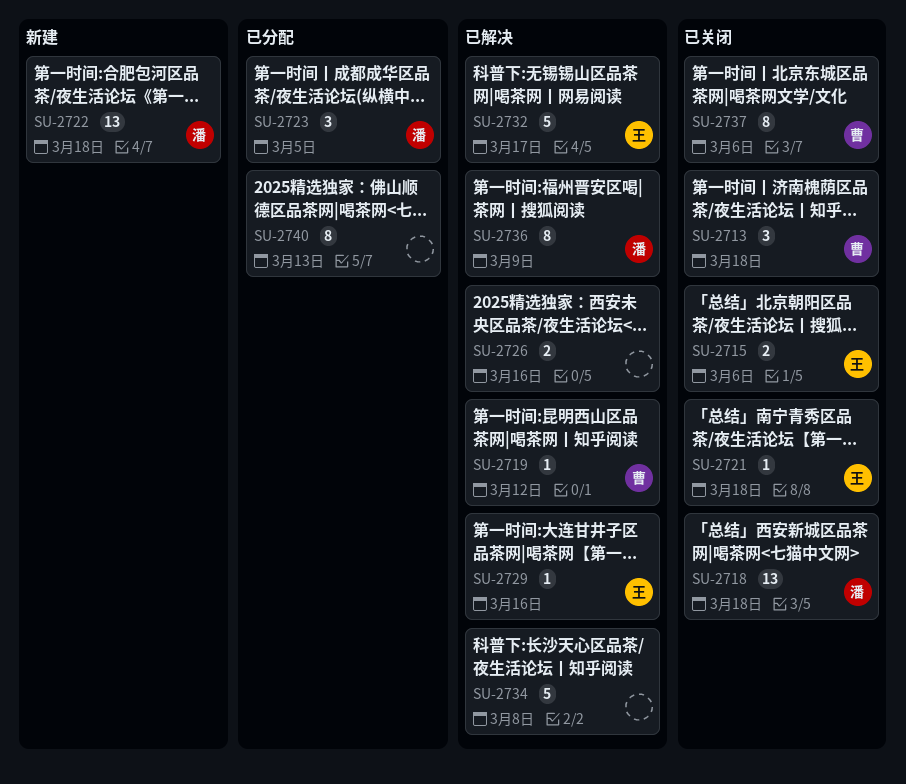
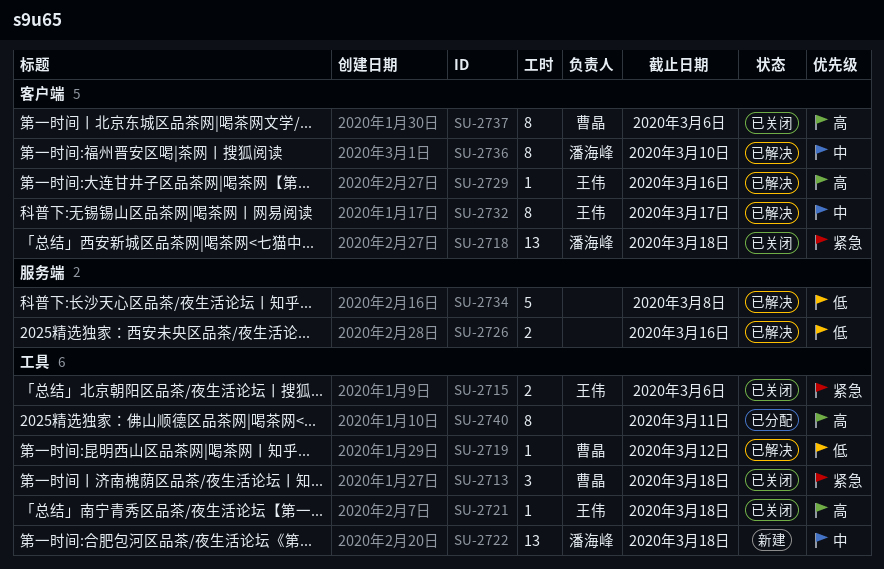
SU-2723: present -> none
SU-2732, estimate: 5 -> 8
SU-2736, due: Mar 9 -> Mar 10
SU-2740, due: Mar 13 -> Mar 11

